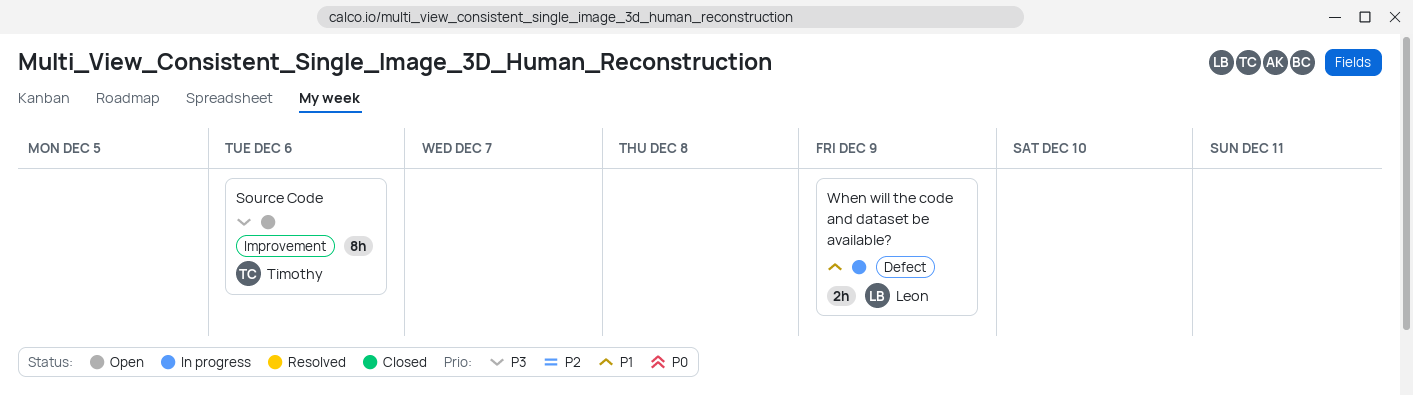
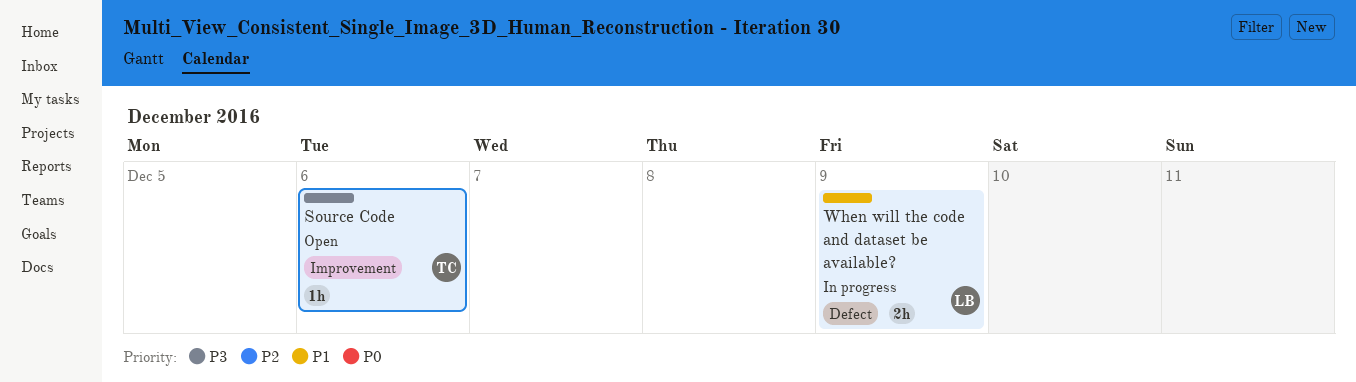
Source Code, estimate: 8h -> 1h

